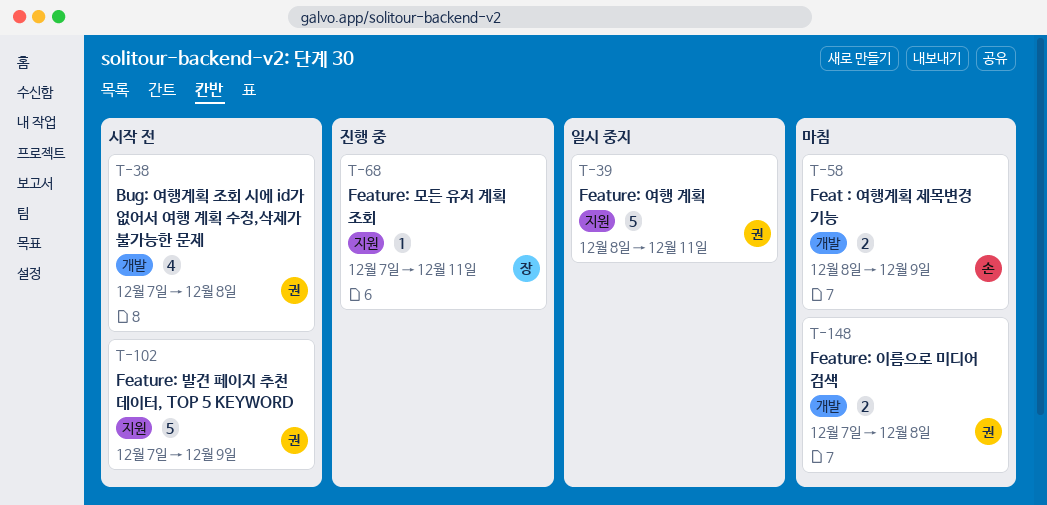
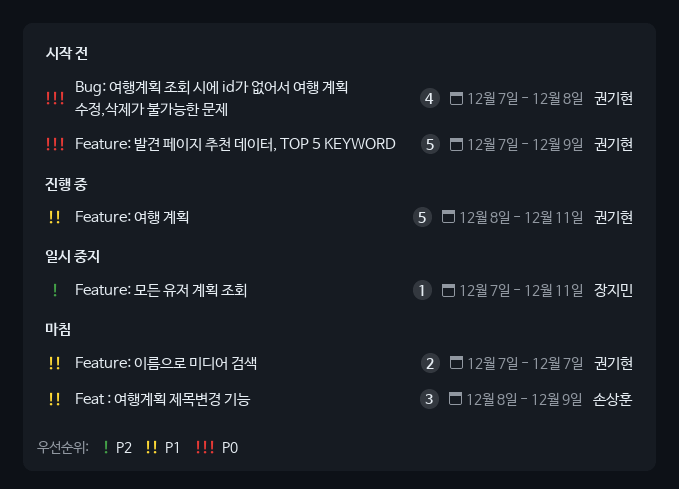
Feat : 여행계획 제목변경 기능, estimate: 2 -> 3
Feature: 모든 유저 계획 조회, status: 진행 중 -> 일시 중지
Feature: 여행 계획, status: 일시 중지 -> 진행 중
Feature: 이름으로 미디어 검색, due: Dec 8 -> Dec 7

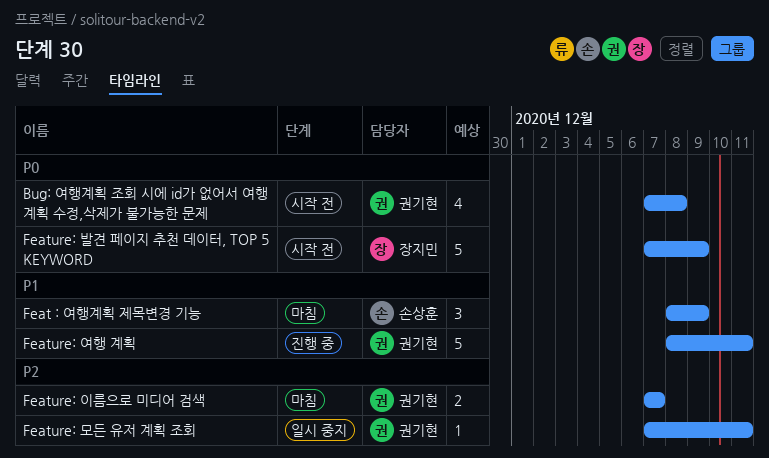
Feature: 모든 유저 계획 조회, owner: 장지민 -> 권기현
Feature: 발견 페이지 추천 데이터, TOP 5 KEYWORD, owner: 권기현 -> 장지민
Feature: 이름으로 미디어 검색, priority: P1 -> P2

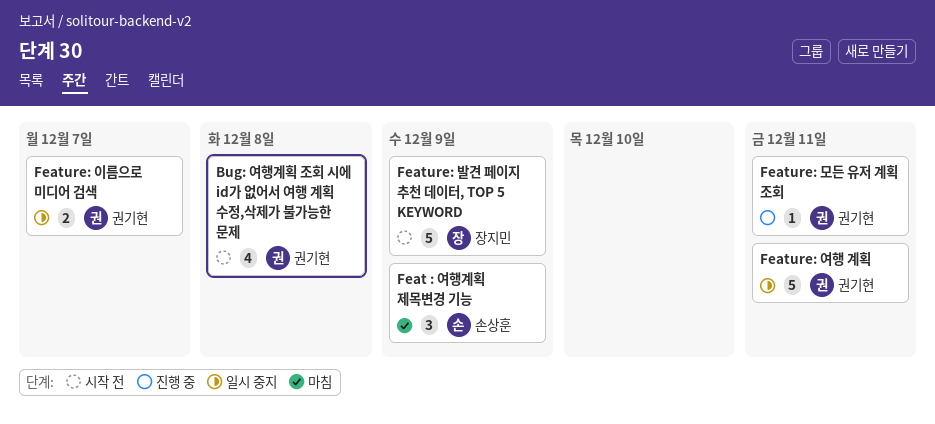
Feature: 모든 유저 계획 조회, status: 일시 중지 -> 진행 중
Feature: 여행 계획, status: 진행 중 -> 일시 중지
Feature: 이름으로 미디어 검색, status: 마침 -> 일시 중지

